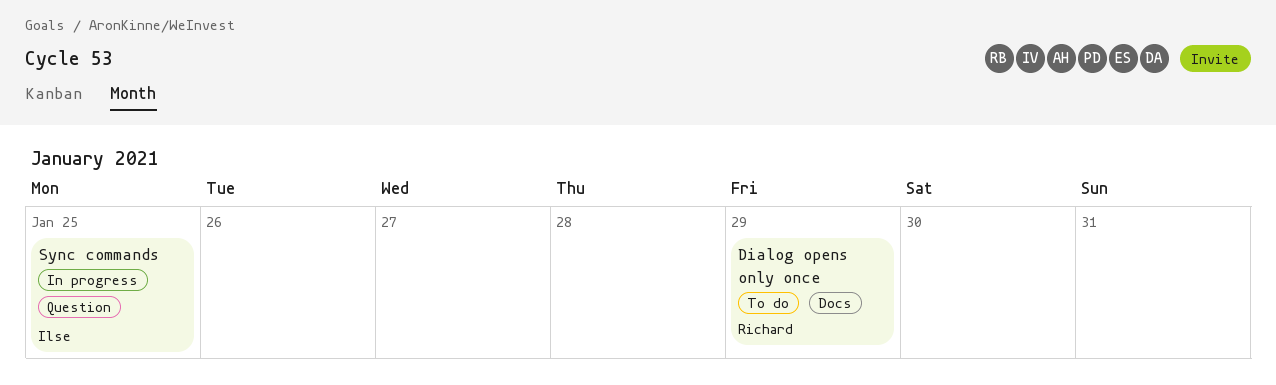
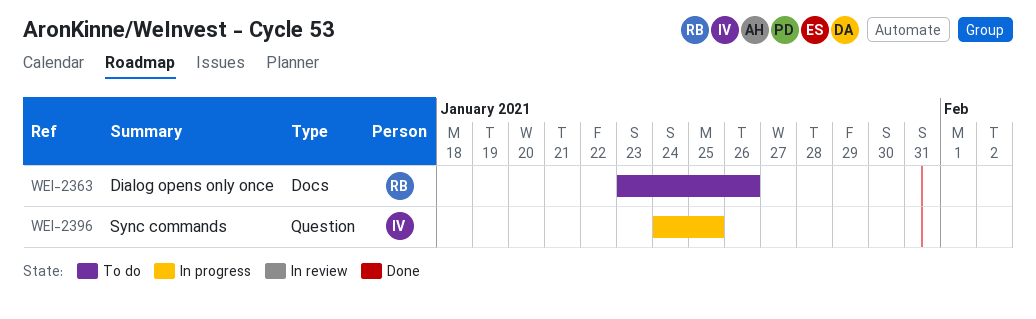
Dialog opens only once, due: Jan 29 -> Jan 26

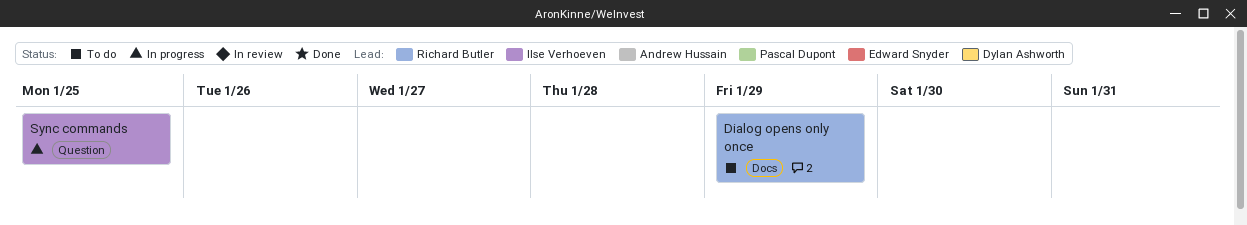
Dialog opens only once, due: Jan 26 -> Jan 29

